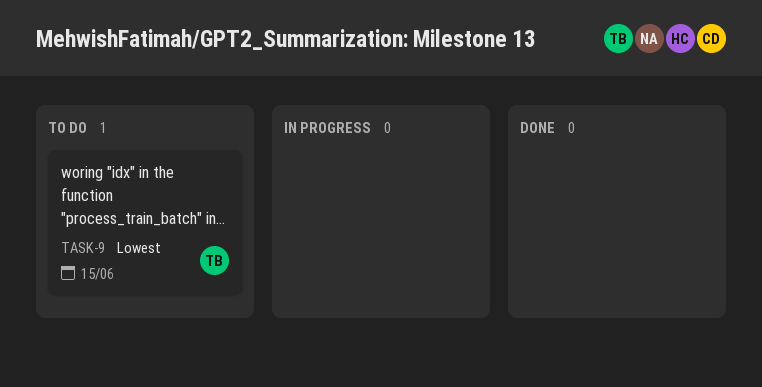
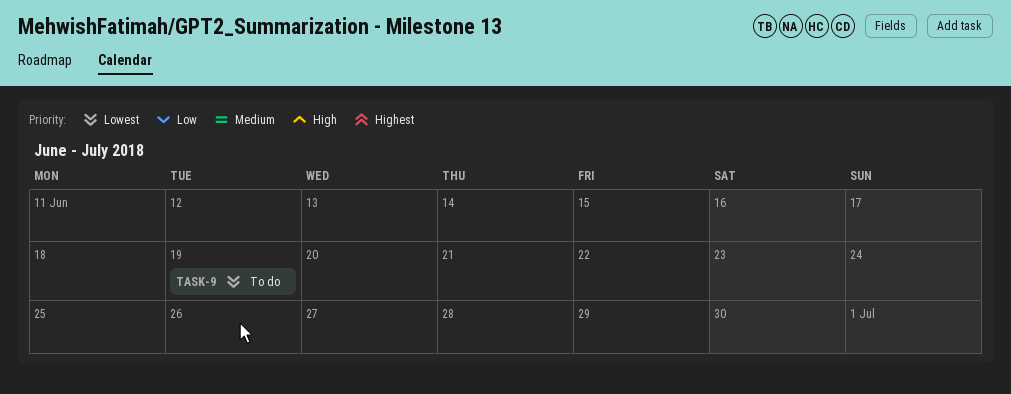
TASK-9, due: Jun 15 -> Jun 19

